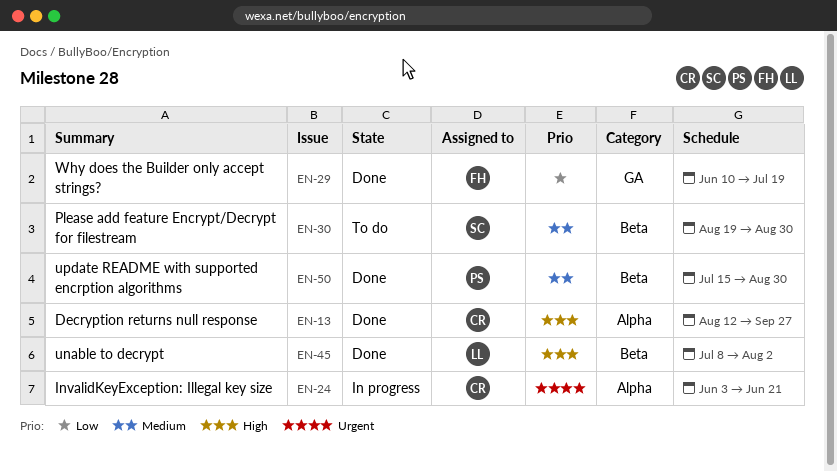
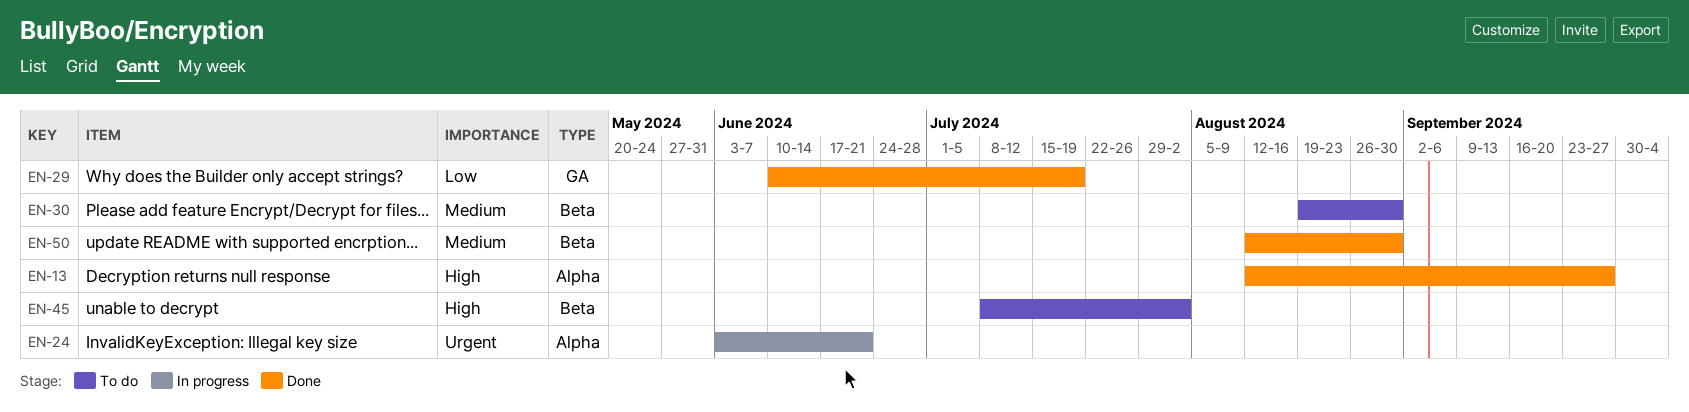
EN-45, status: Done -> To do
EN-50, start: Jul 15 -> Aug 12

